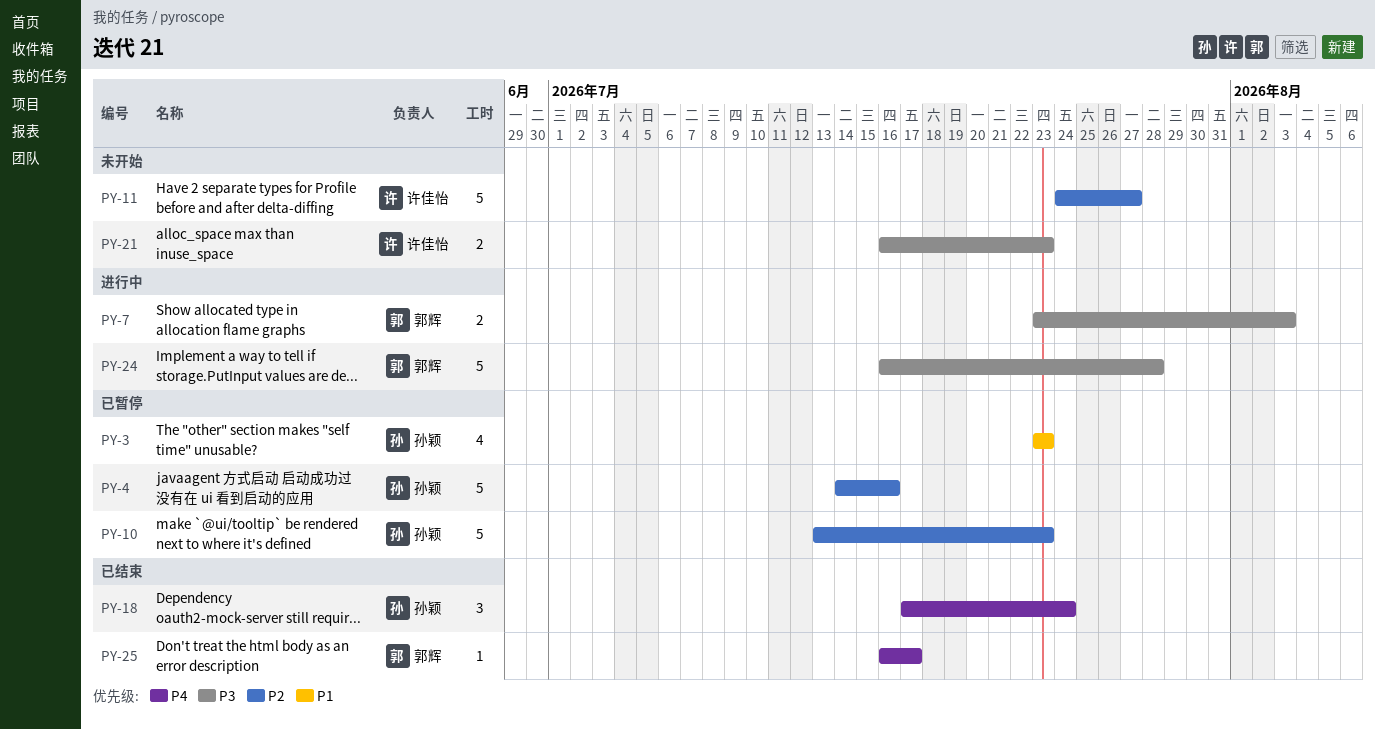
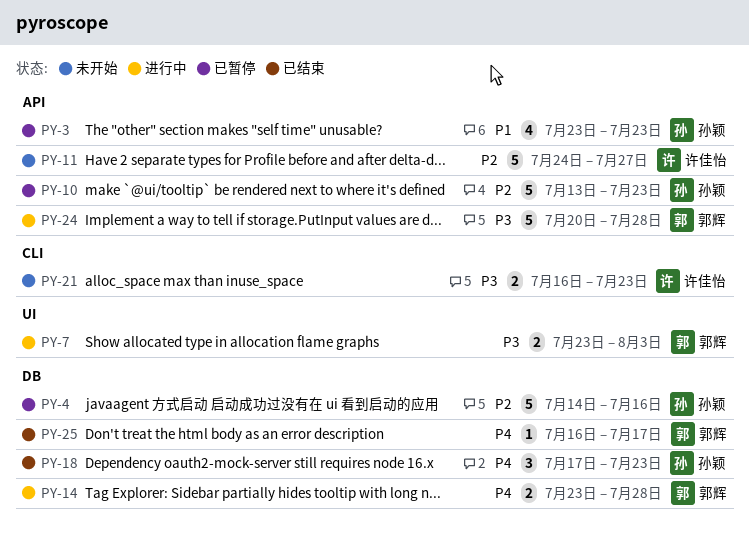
PY-14: none -> present
PY-18, due: Jul 24 -> Jul 23
PY-24, start: Jul 16 -> Jul 20

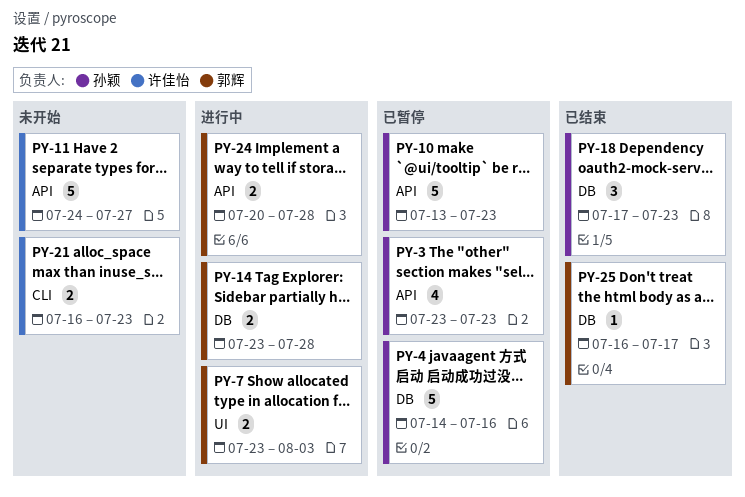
PY-24, estimate: 5 -> 2

